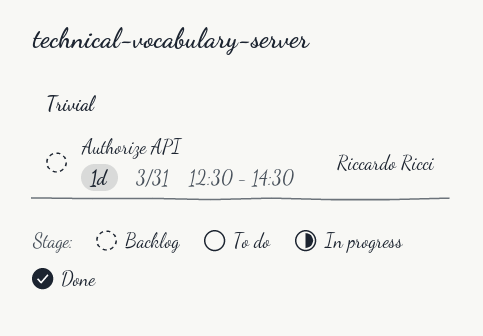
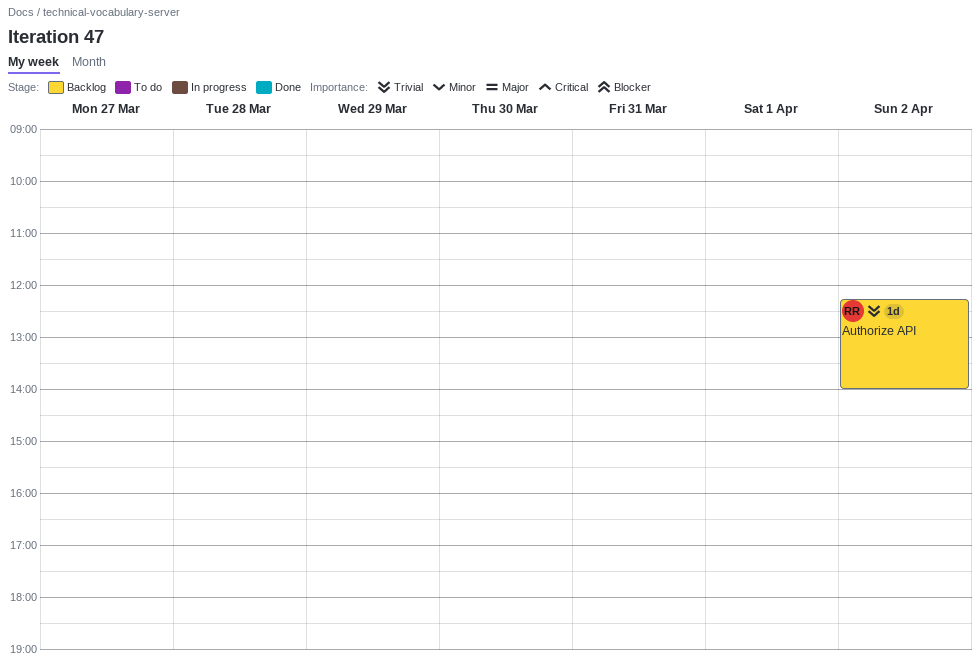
Authorize API, day: Mar 31 -> Apr 2
Authorize API, begins: 12:30 -> 12:15
Authorize API, ends: 14:30 -> 14:00

